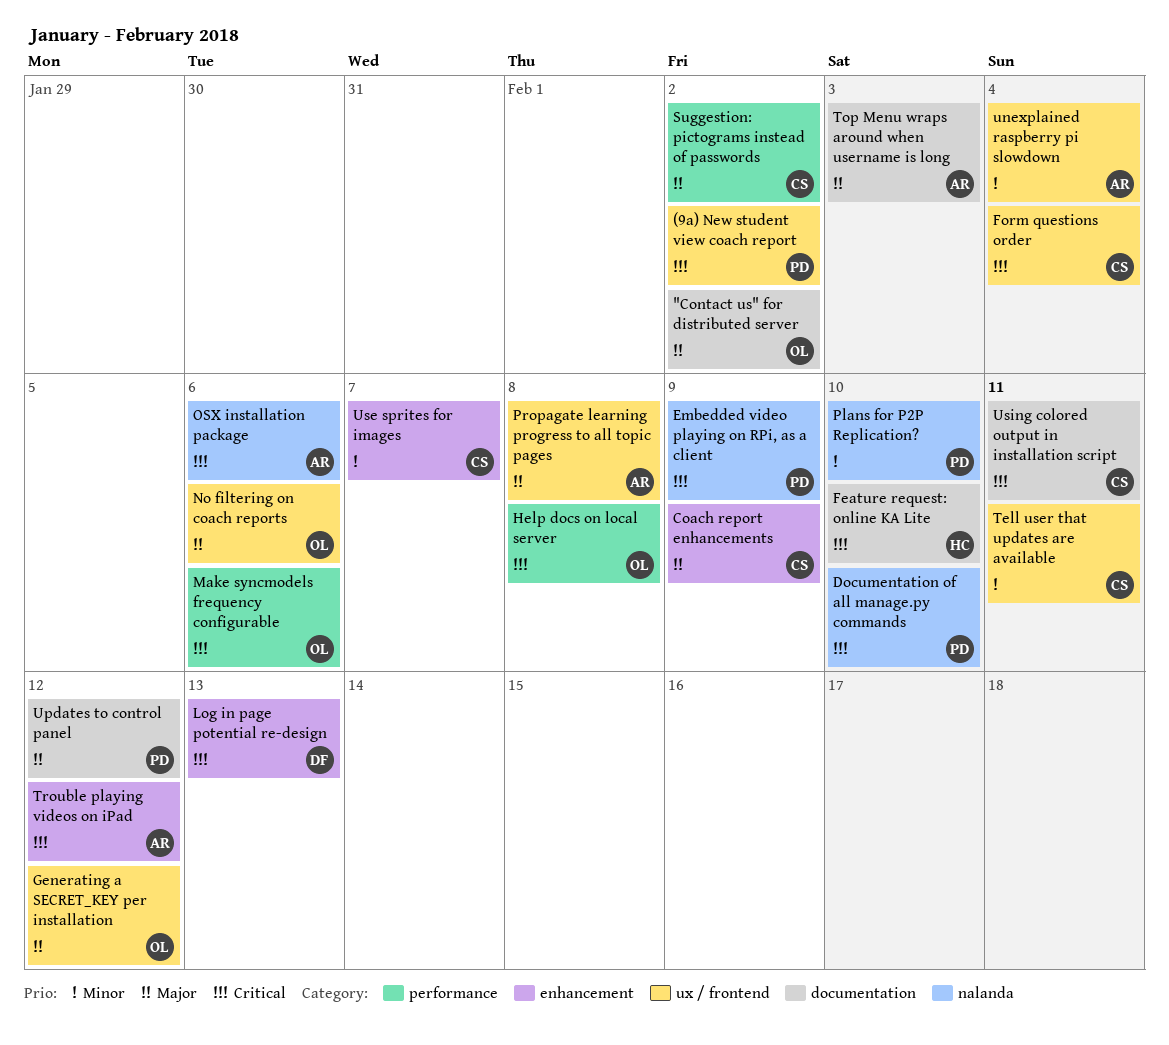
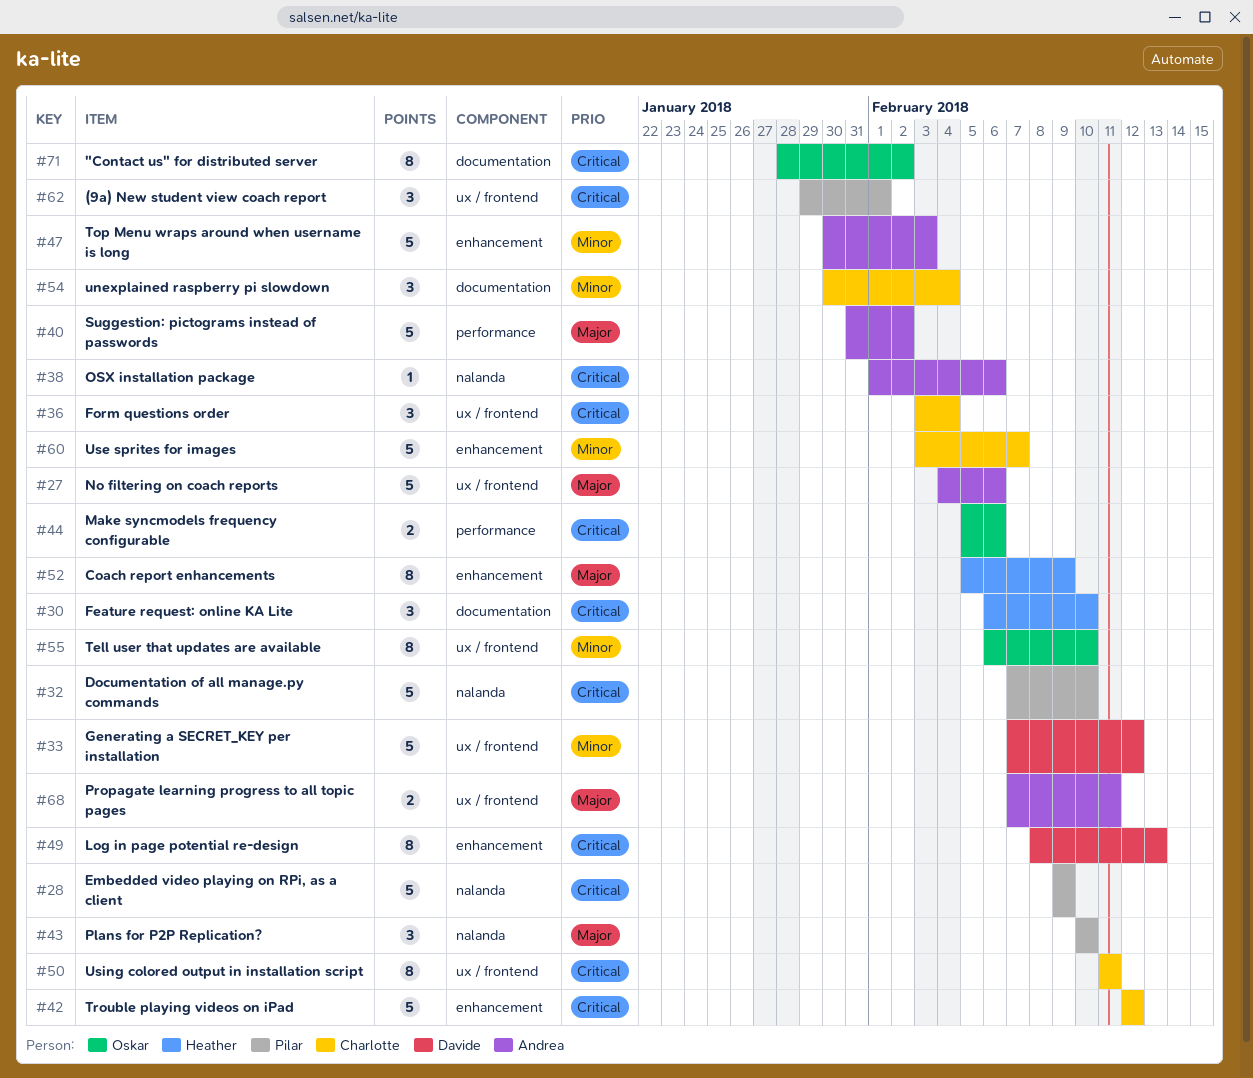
"Contact us" for distributed server, priority: Major -> Critical
(9a) New student view coach report, due: Feb 2 -> Feb 1
Coach report enhancements, owner: Charlotte -> Heather
Generating a SECRET_KEY per installation, owner: Oskar -> Davide
Generating a SECRET_KEY per installation, priority: Major -> Minor
Help docs on local server: present -> none
No filtering on coach reports, owner: Oskar -> Andrea
Plans for P2P Replication?, priority: Minor -> Major
Propagate learning progress to all topic pages, due: Feb 8 -> Feb 11
Suggestion: pictograms instead of passwords, owner: Charlotte -> Andrea
Tell user that updates are available, owner: Charlotte -> Oskar
Tell user that updates are available, due: Feb 11 -> Feb 10
Top Menu wraps around when username is long, priority: Major -> Minor
Top Menu wraps around when username is long, label: documentation -> enhancement
Trouble playing videos on iPad, owner: Andrea -> Charlotte
unexplained raspberry pi slowdown, owner: Andrea -> Charlotte
unexplained raspberry pi slowdown, label: ux / frontend -> documentation
Updates to control panel: present -> none
Using colored output in installation script, label: documentation -> ux / frontend

